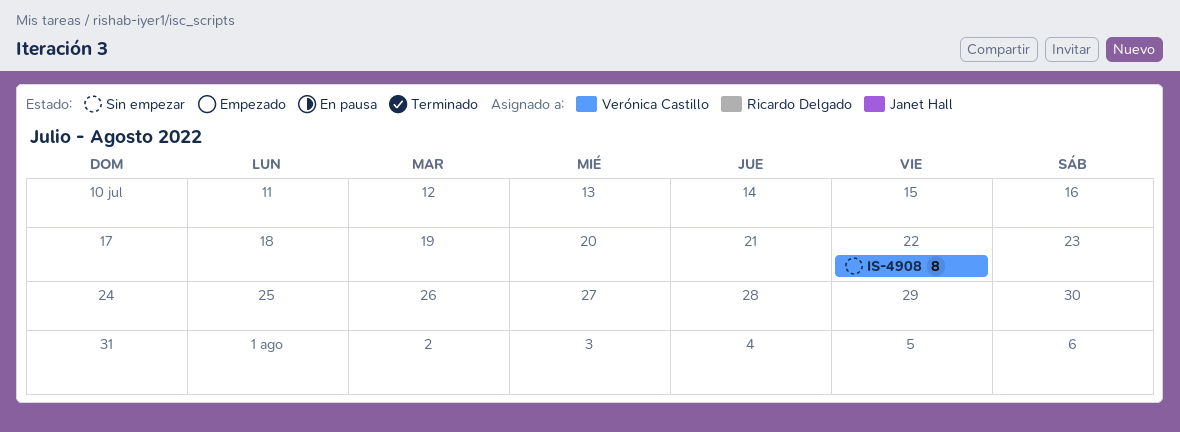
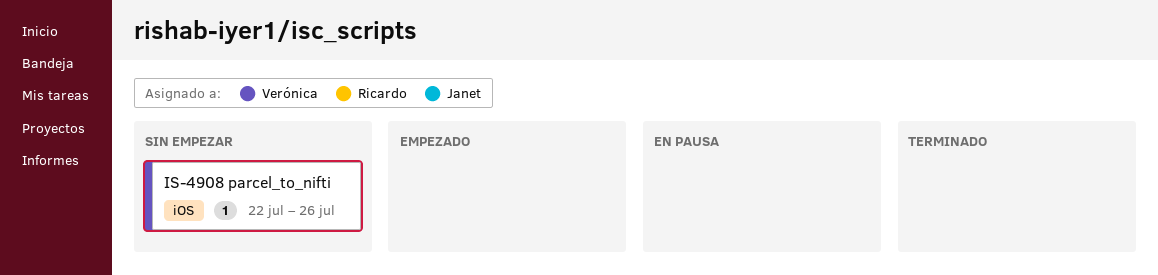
IS-4908, estimate: 8 -> 1
IS-4908, due: Jul 22 -> Jul 26

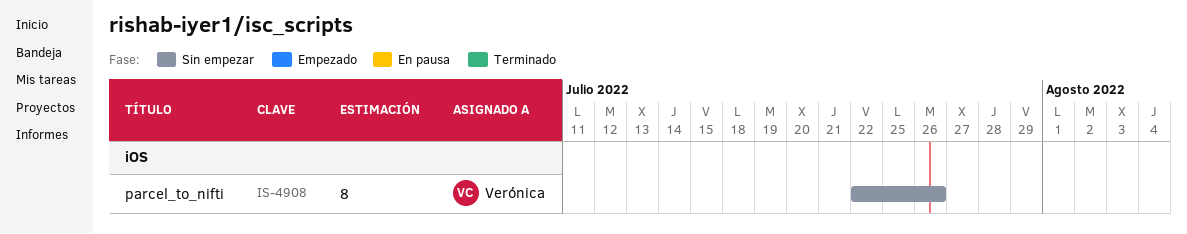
IS-4908, estimate: 1 -> 8

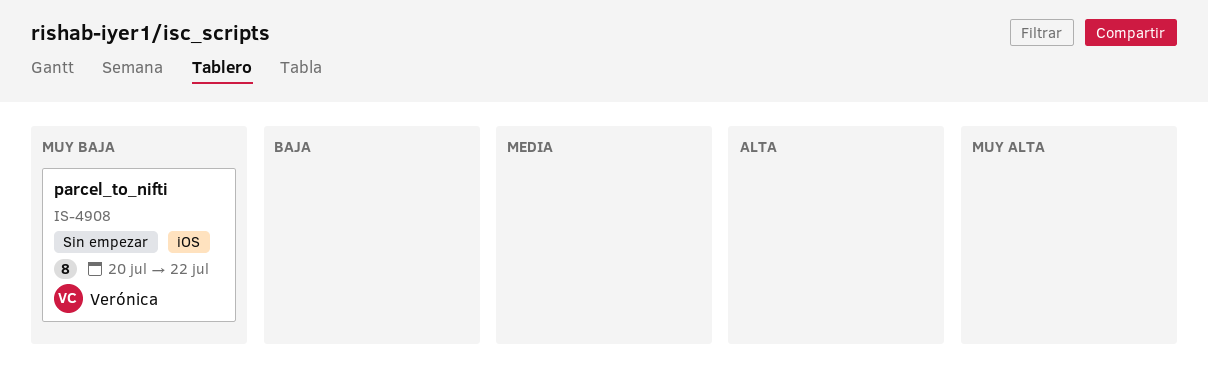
IS-4908, start: Jul 22 -> Jul 20
IS-4908, due: Jul 26 -> Jul 22

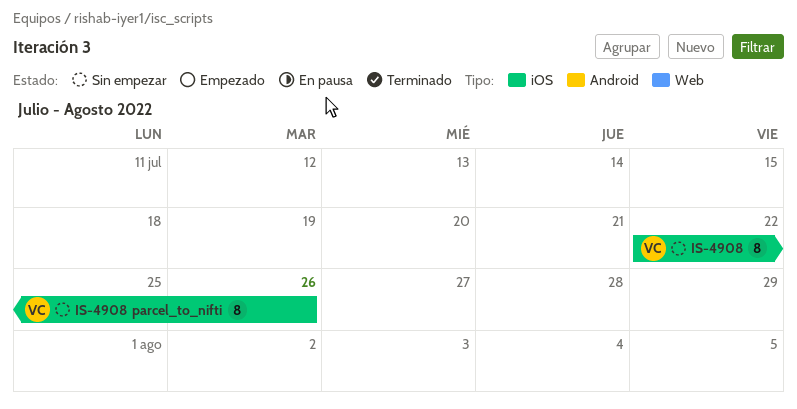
IS-4908, start: Jul 20 -> Jul 22
IS-4908, due: Jul 22 -> Jul 26

